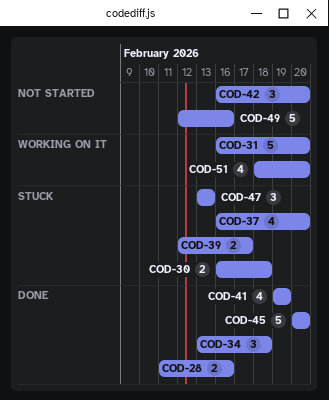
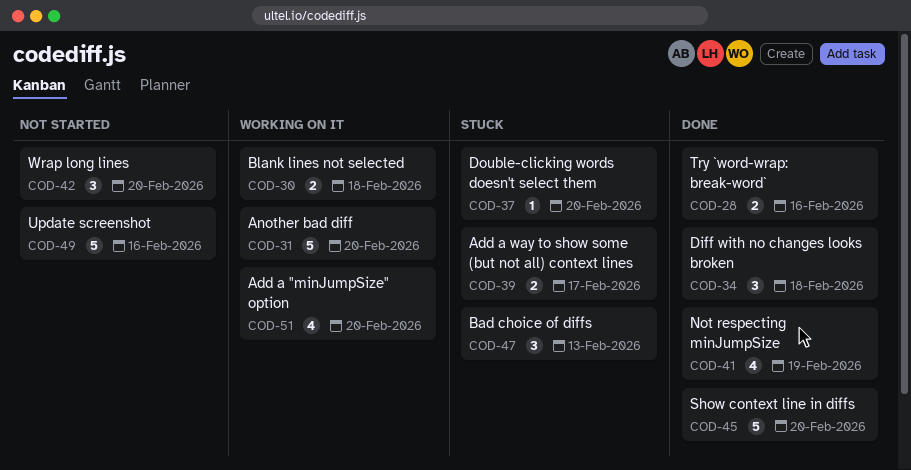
COD-30, status: Stuck -> Working on it
COD-37, estimate: 4 -> 1

